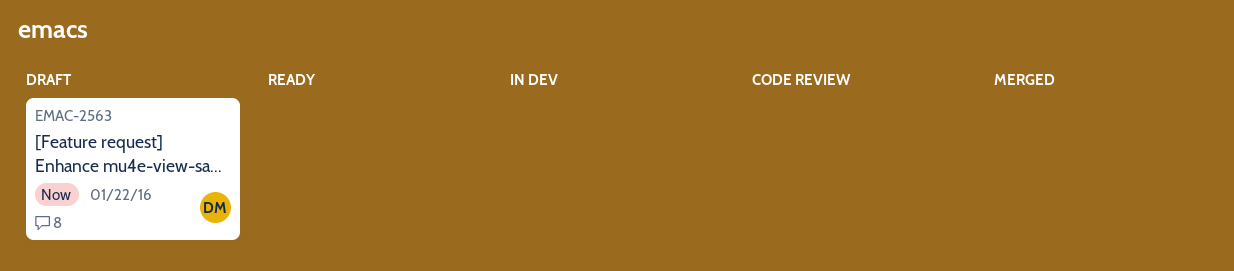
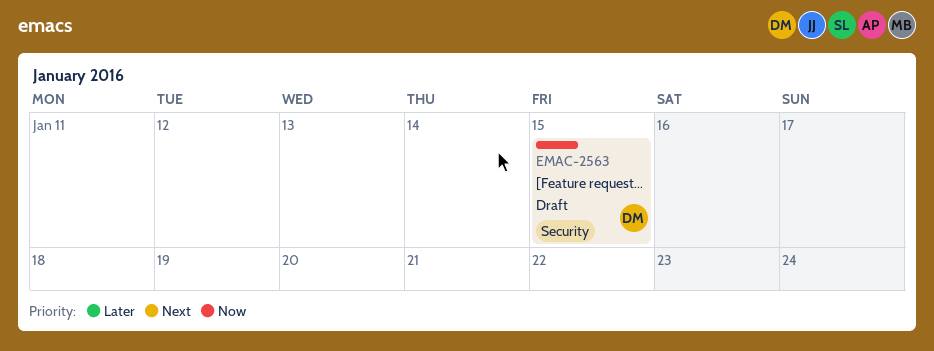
EMAC-2563, due: Jan 22 -> Jan 15

